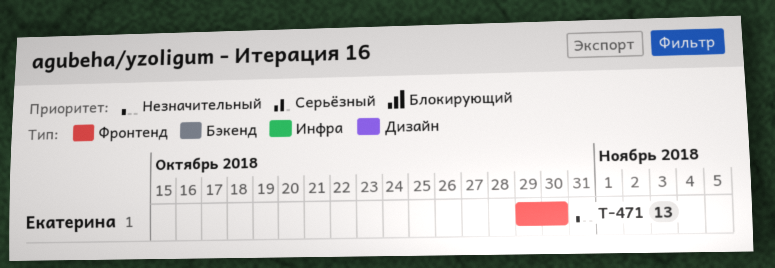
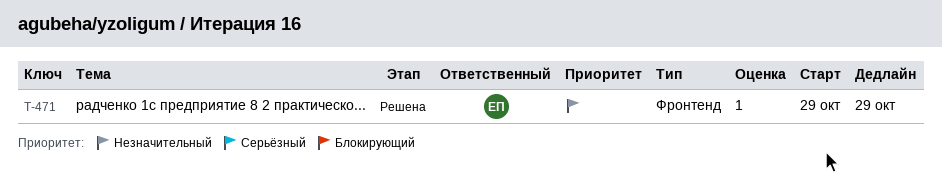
T-471, estimate: 13 -> 1
T-471, due: Oct 30 -> Oct 29

